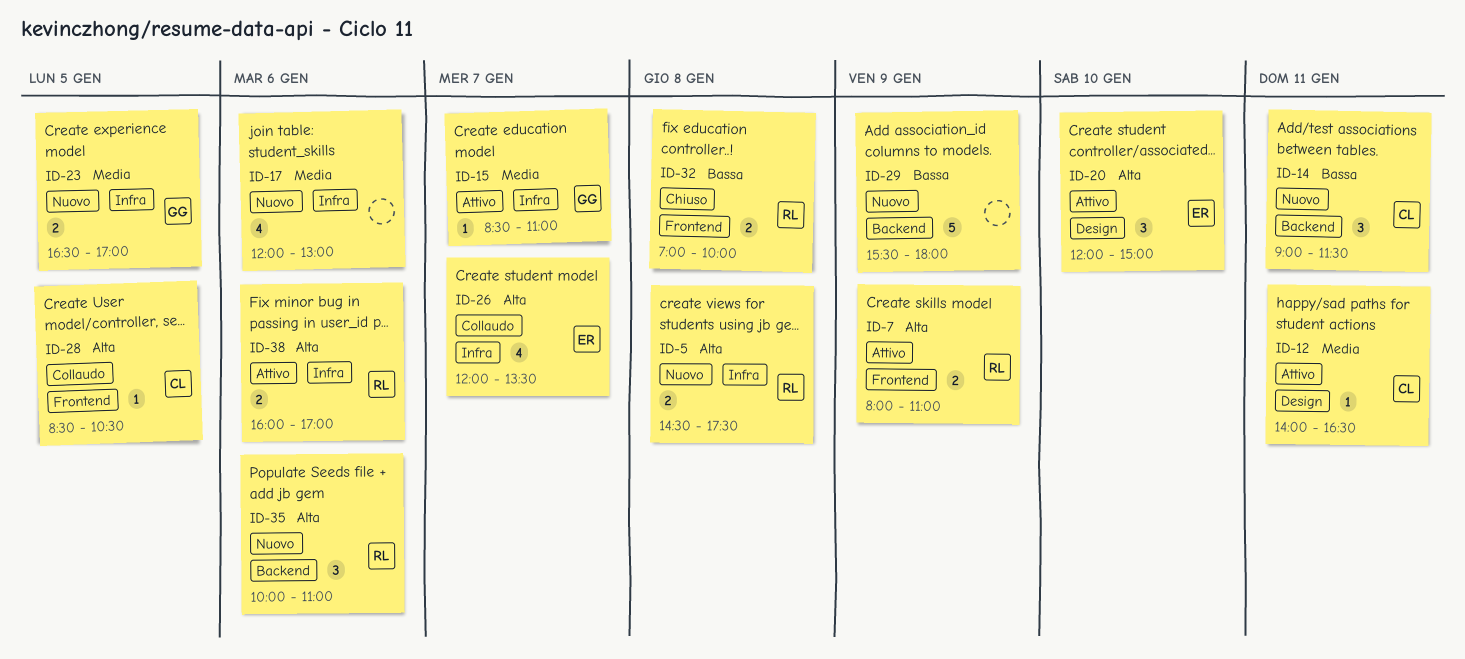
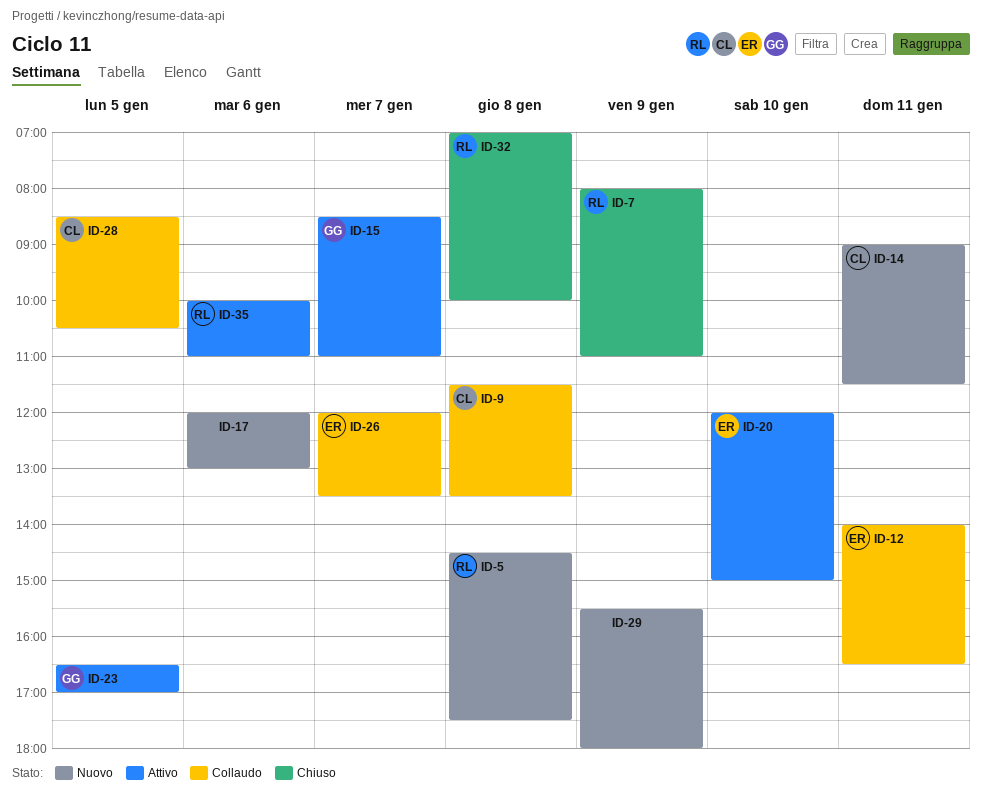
ID-7, status: Attivo -> Chiuso
ID-9: none -> present
ID-12, status: Attivo -> Collaudo
ID-12, owner: CL -> ER
ID-23, status: Nuovo -> Attivo
ID-35, status: Nuovo -> Attivo
ID-38: present -> none

